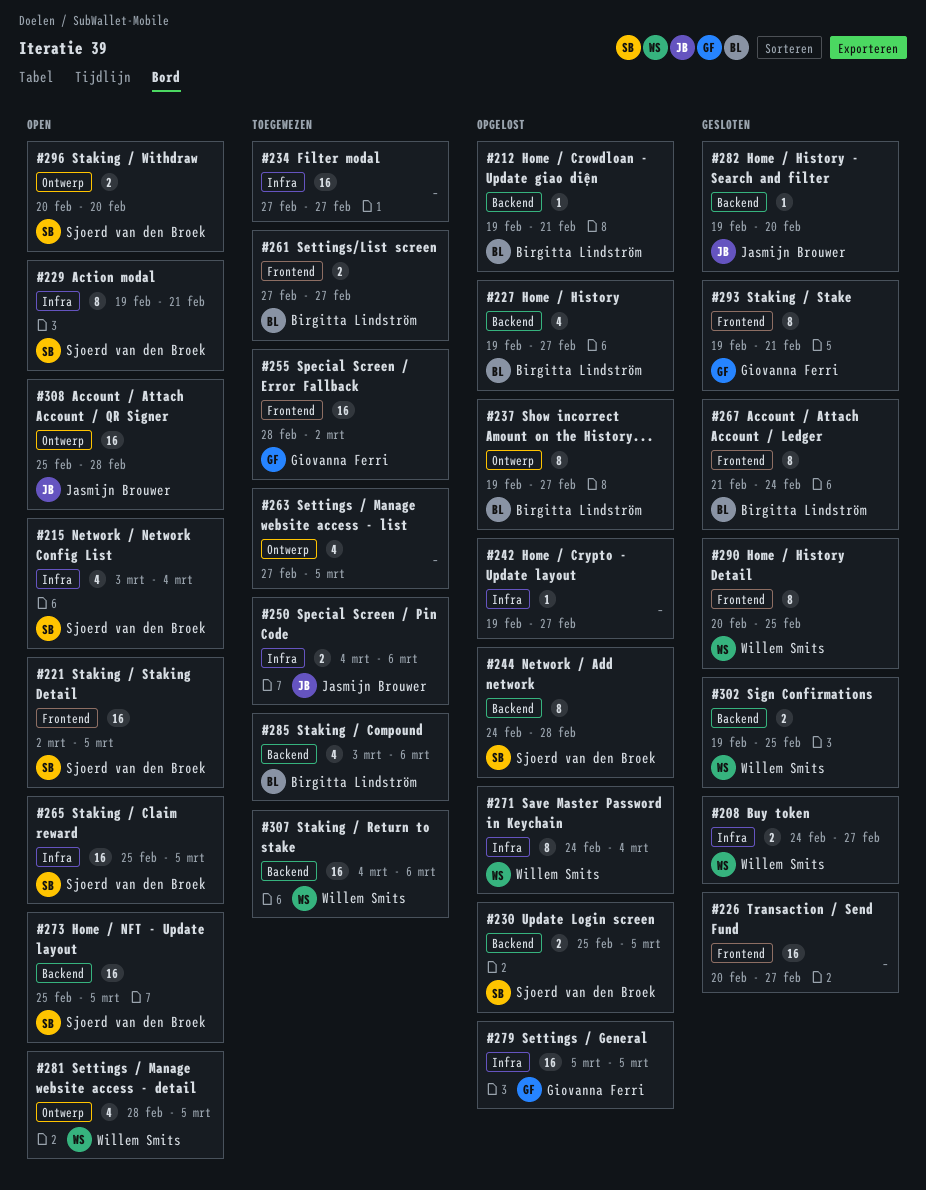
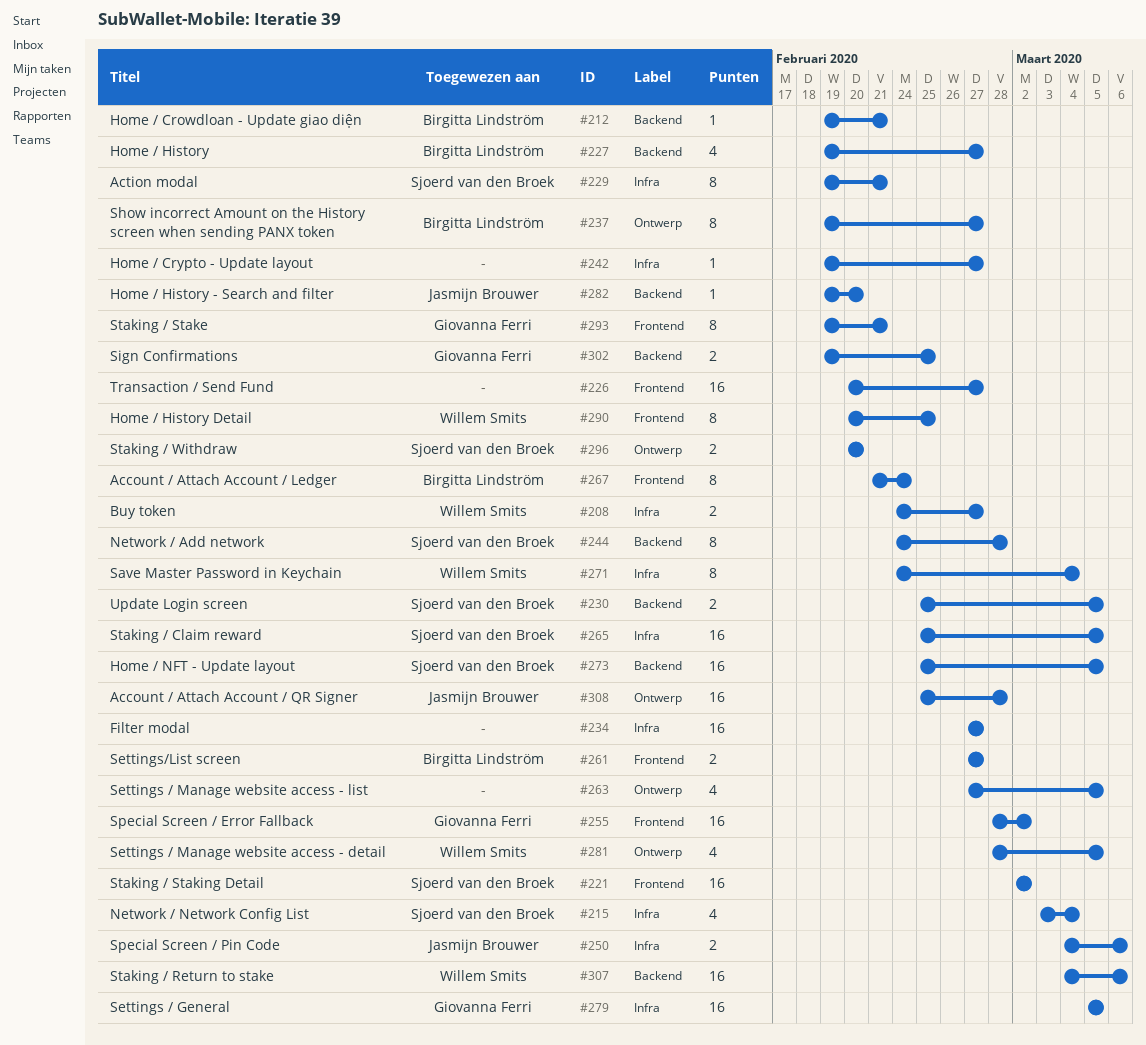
#221, due: Mar 5 -> Mar 2
#285: present -> none
#302, owner: Willem Smits -> Giovanna Ferri

